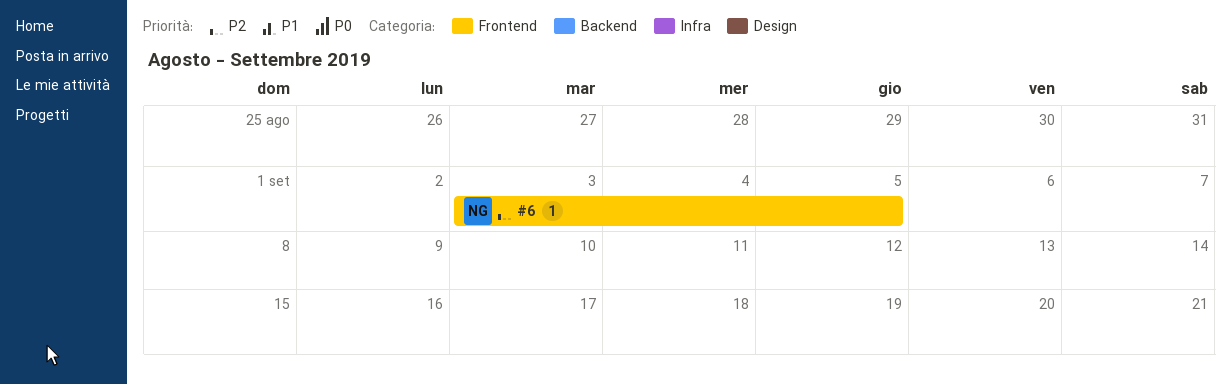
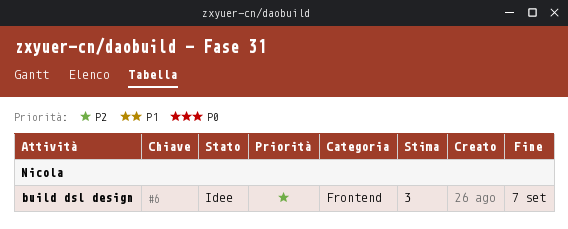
#6, estimate: 1 -> 3
#6, due: Sep 5 -> Sep 7

